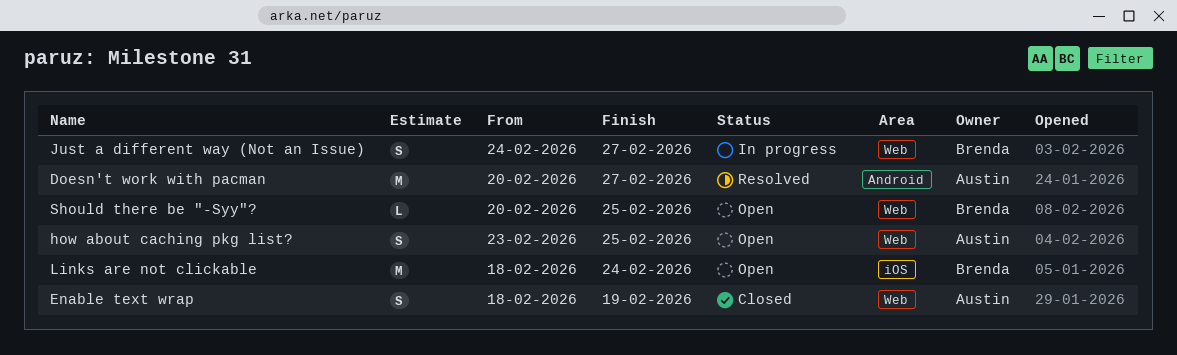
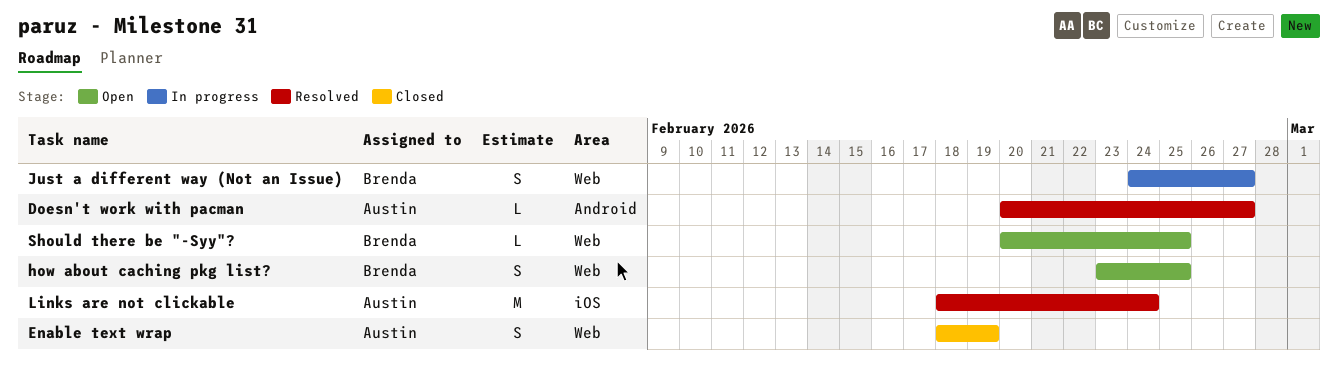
Doesn't work with pacman, estimate: M -> L
how about caching pkg list?, owner: Austin -> Brenda
Links are not clickable, status: Open -> Resolved
Links are not clickable, owner: Brenda -> Austin

